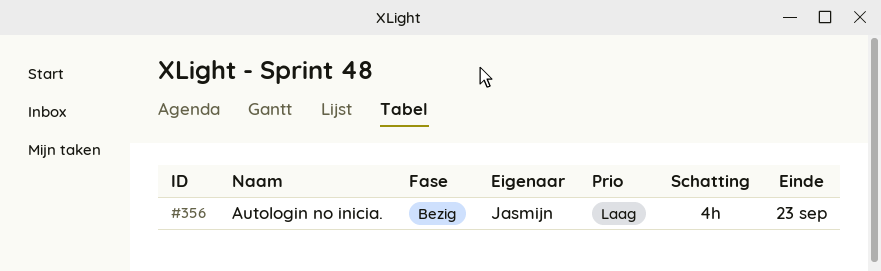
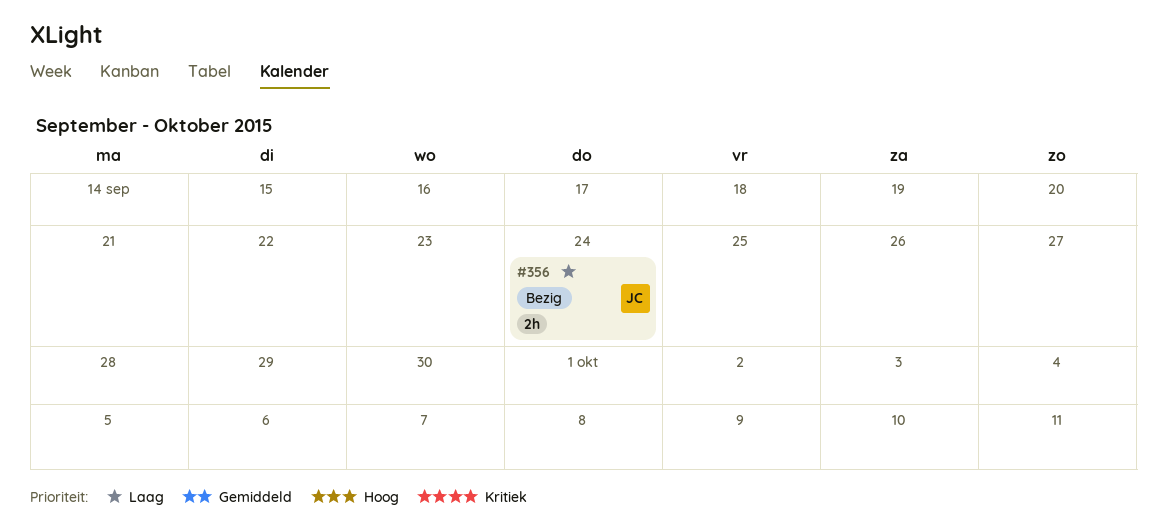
#356, estimate: 4h -> 2h
#356, due: Sep 23 -> Sep 24

